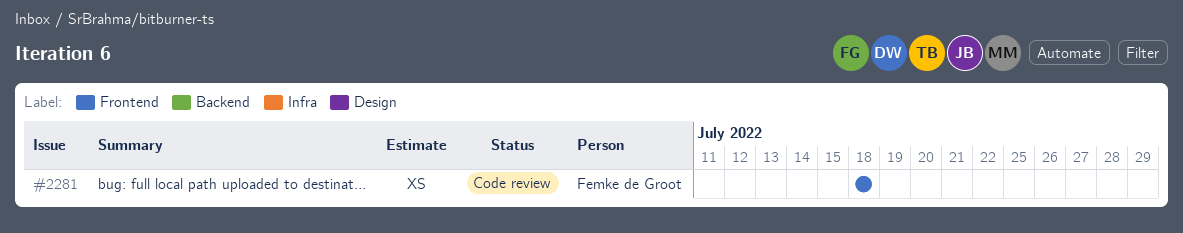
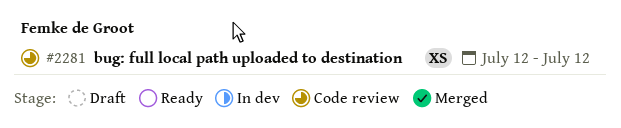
#2281, start: Jul 18 -> Jul 12
#2281, due: Jul 18 -> Jul 12

